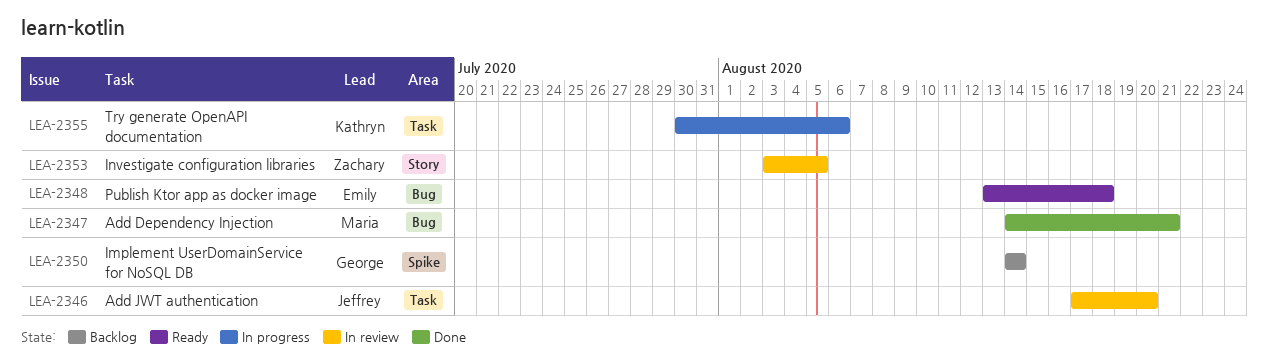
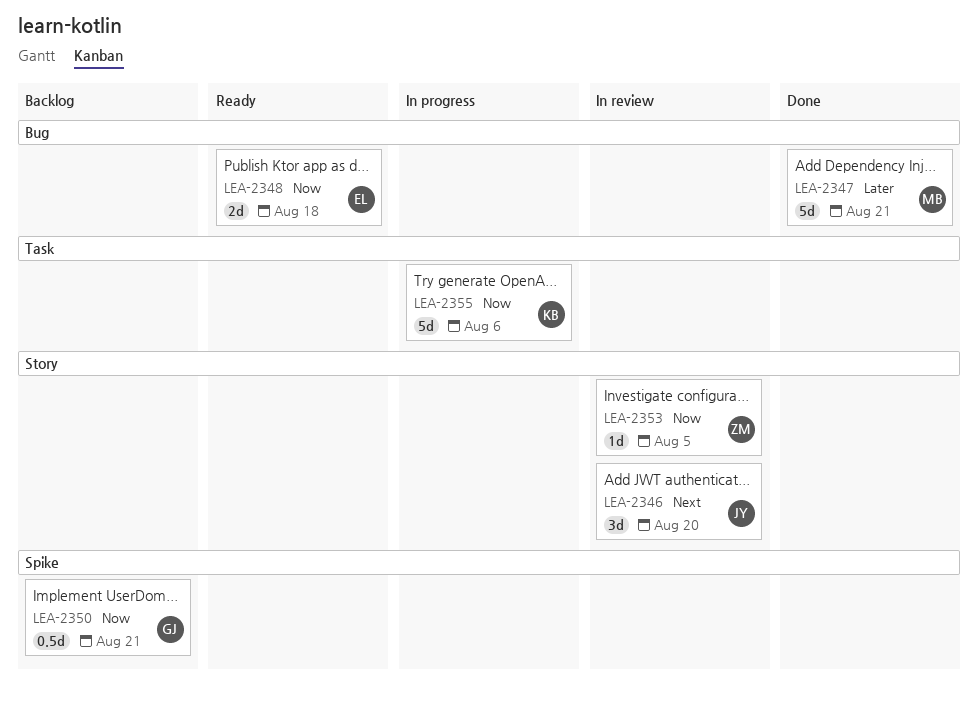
LEA-2346, label: Task -> Story
LEA-2350, due: Aug 14 -> Aug 21

